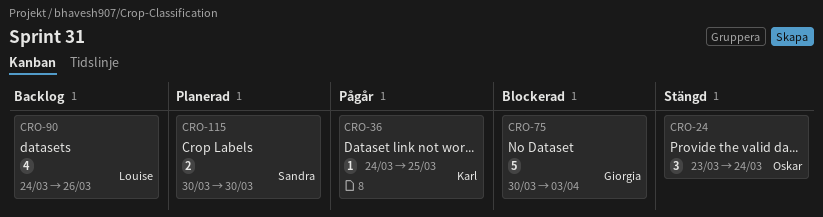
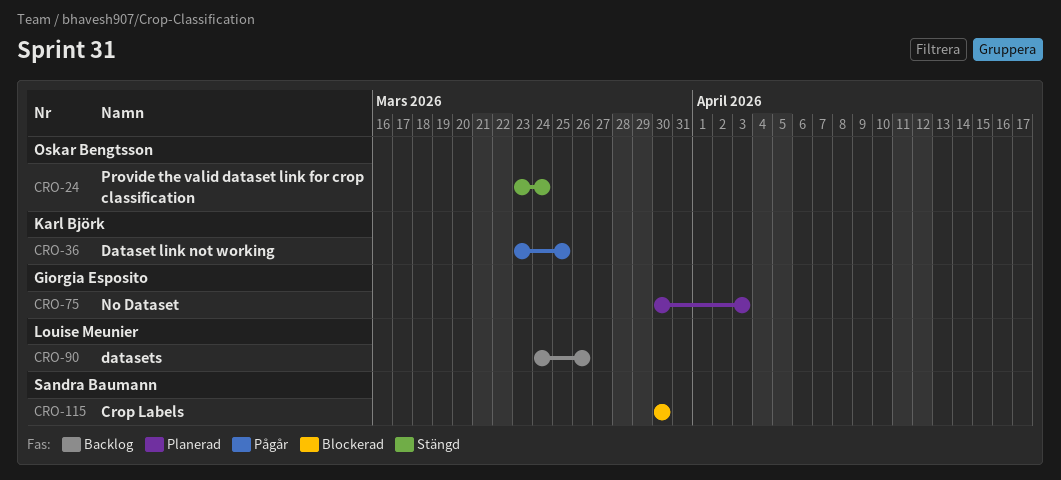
CRO-36, start: Mar 24 -> Mar 23
CRO-75, status: Blockerad -> Planerad
CRO-115, status: Planerad -> Blockerad

